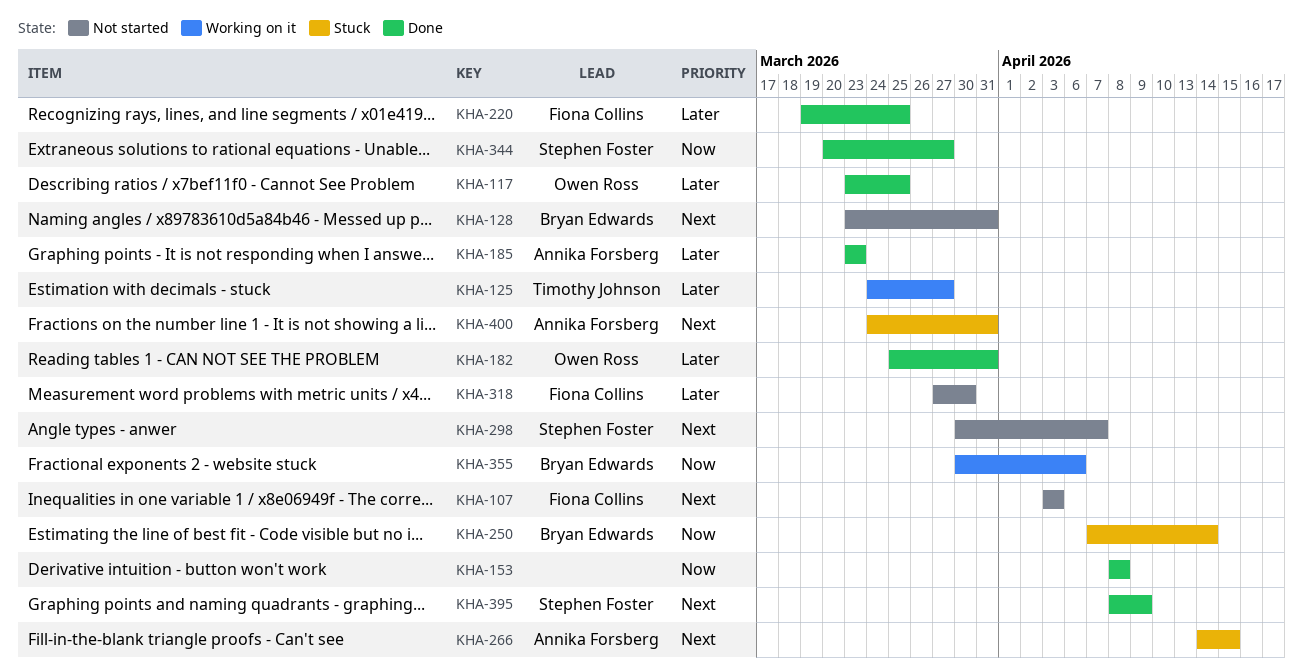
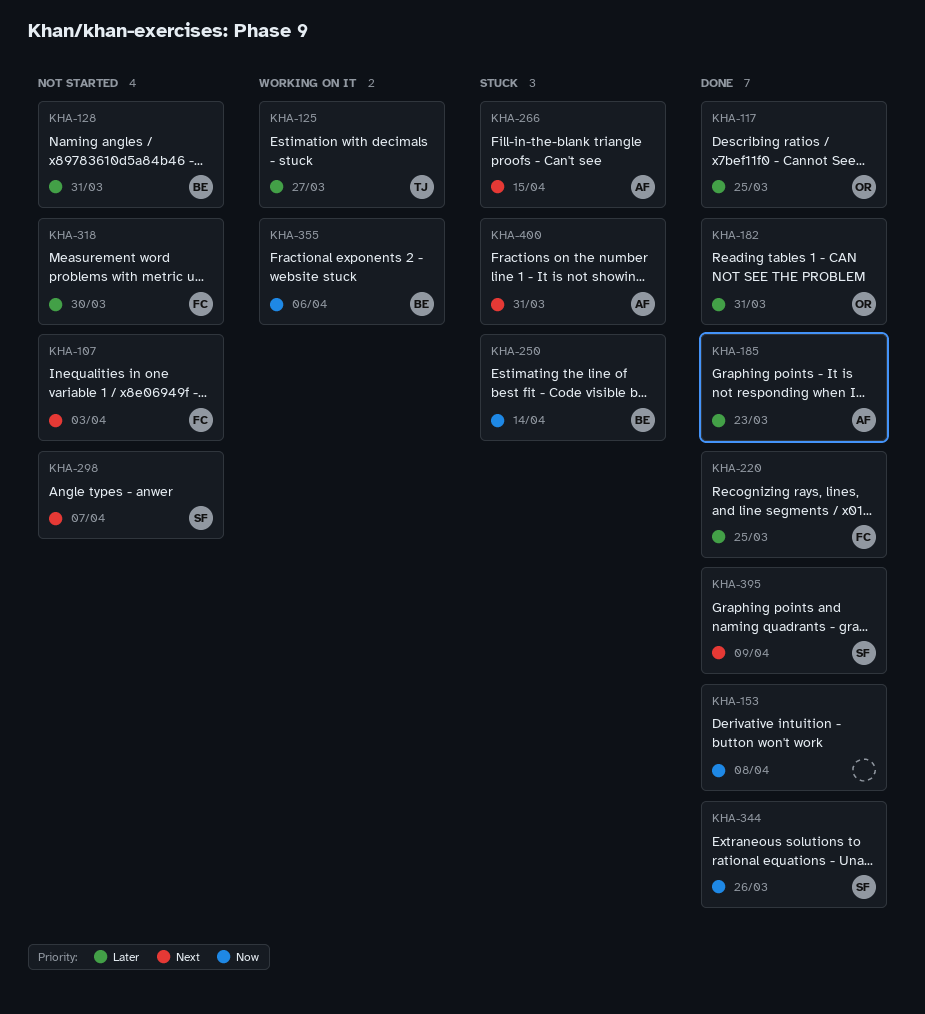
KHA-128, priority: Next -> Later
KHA-344, due: Mar 27 -> Mar 26

